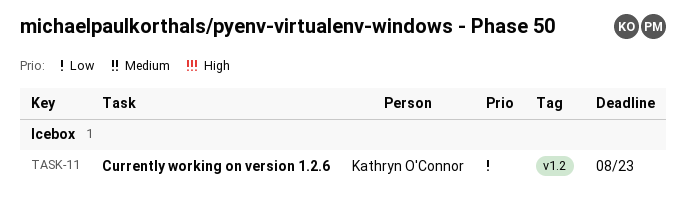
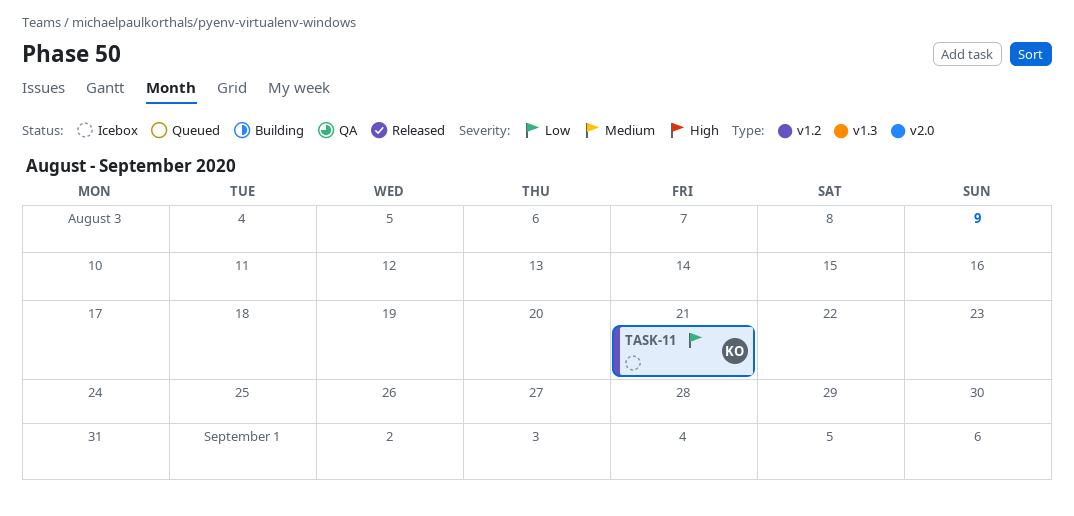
TASK-11, due: Aug 23 -> Aug 21

